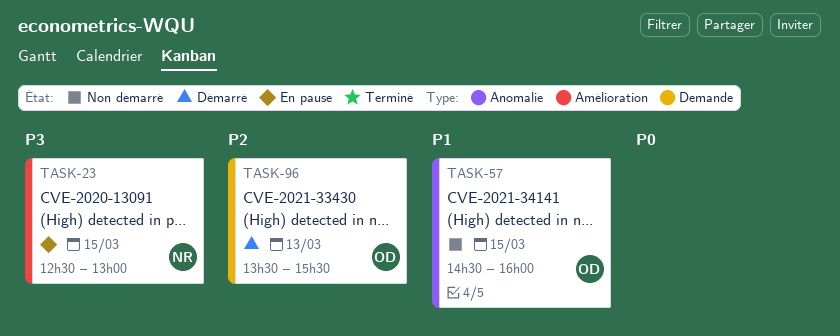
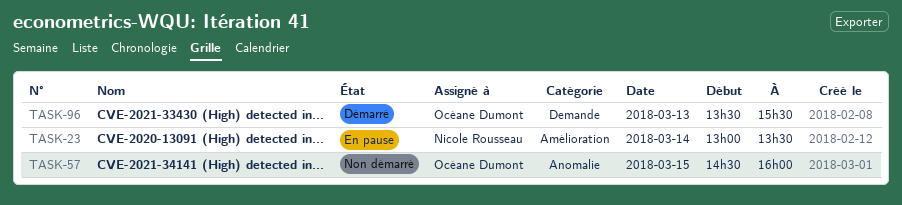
TASK-23, day: Mar 15 -> Mar 14
TASK-23, begins: 12:30 -> 13:00
TASK-23, ends: 13:00 -> 13:30

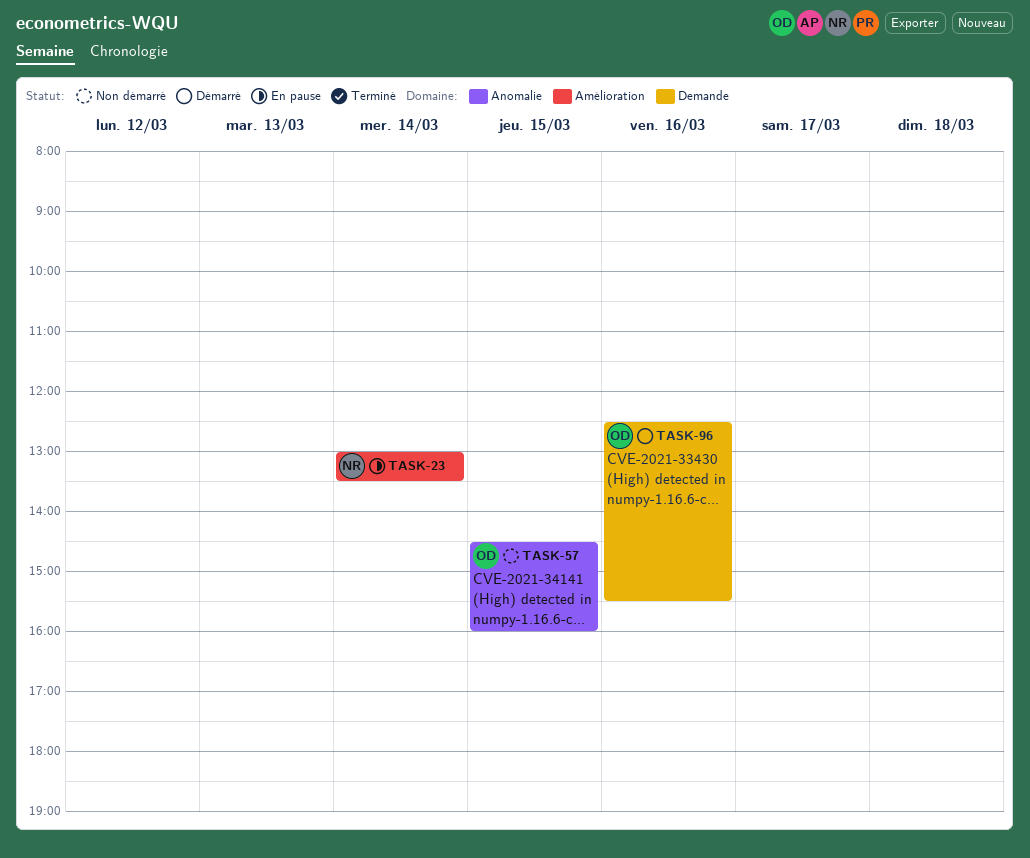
TASK-96, day: Mar 13 -> Mar 16
TASK-96, begins: 13:30 -> 12:30

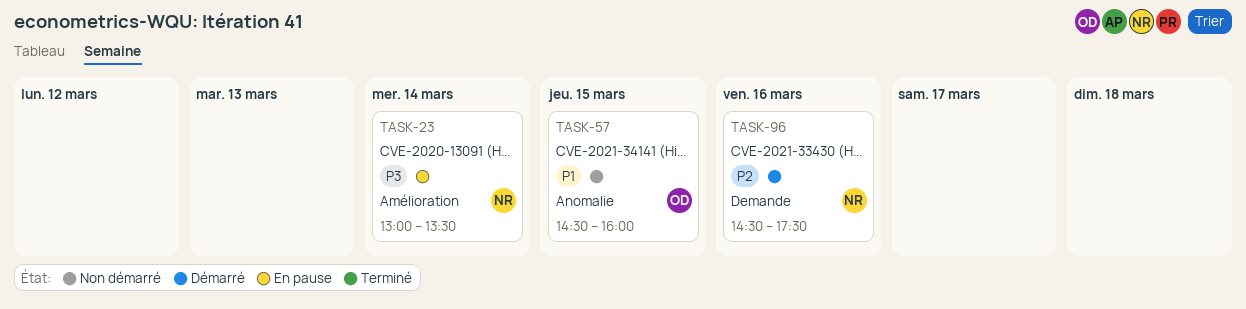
TASK-96, owner: OD -> NR
TASK-96, begins: 12:30 -> 14:30
TASK-96, ends: 15:30 -> 17:30

